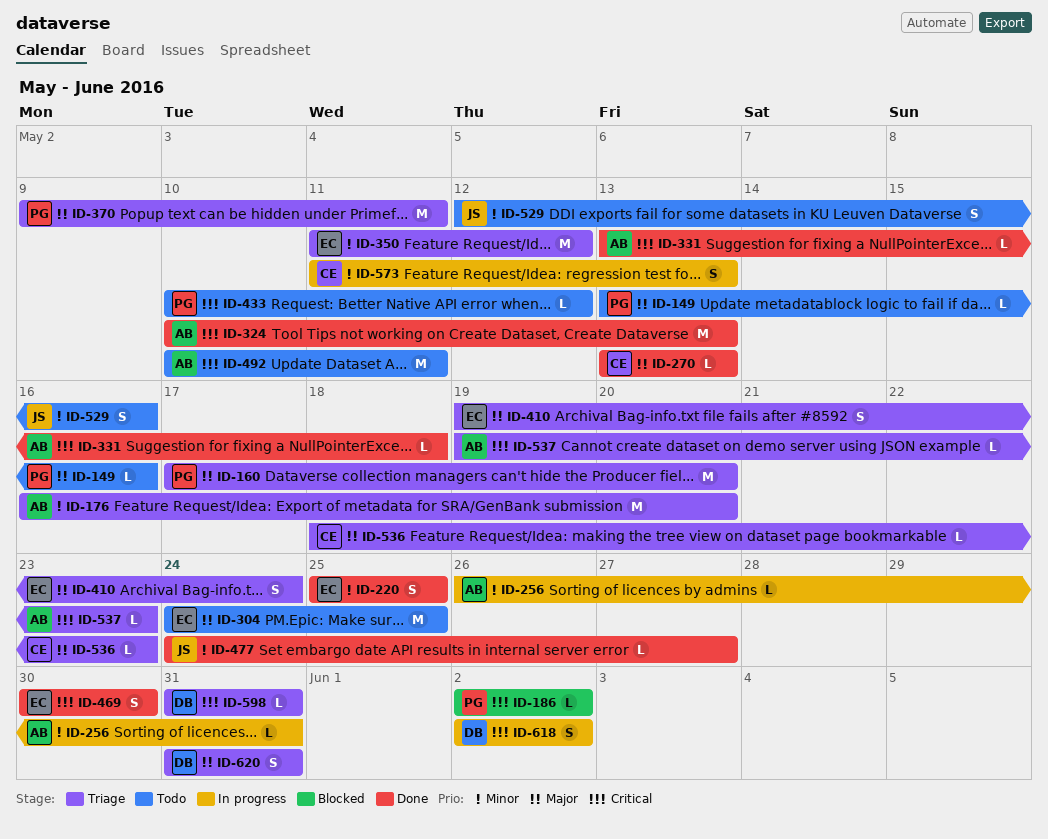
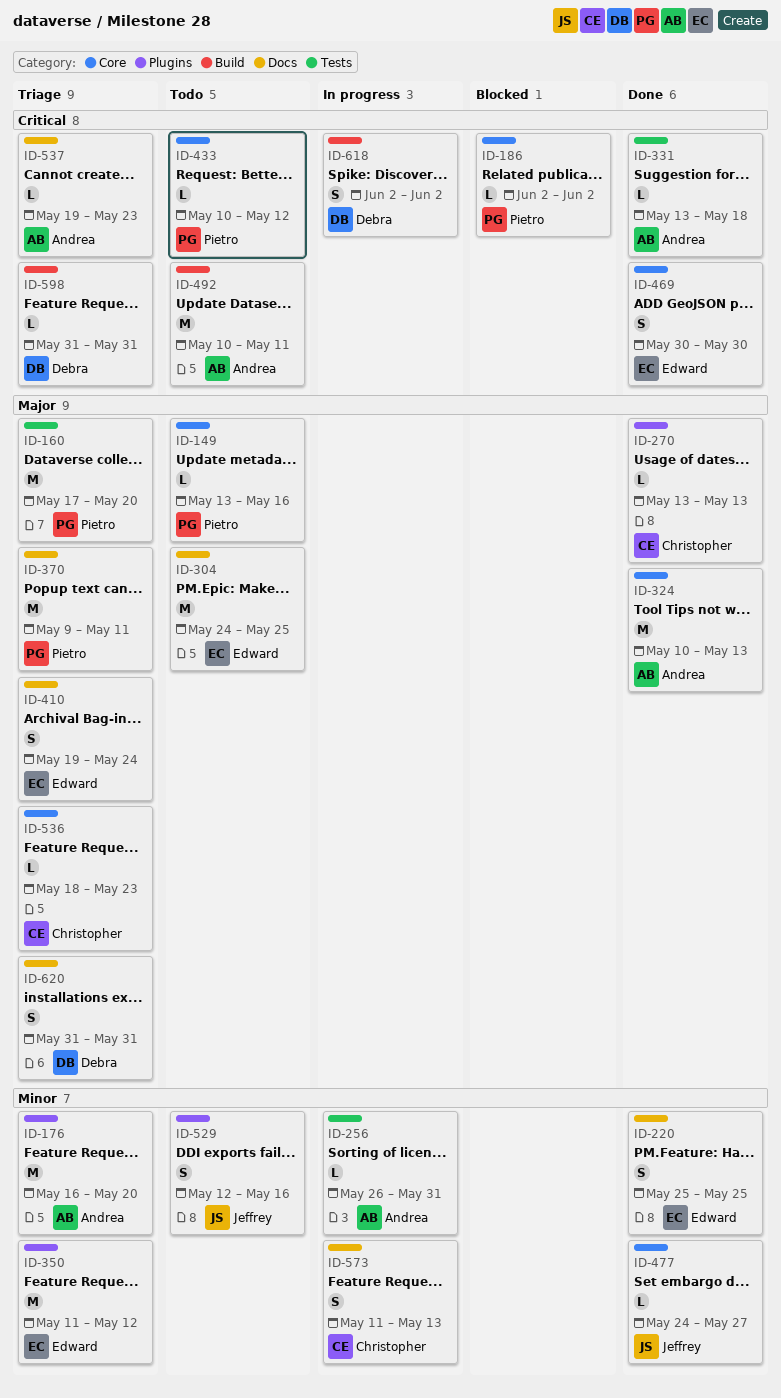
ID-324, priority: Critical -> Major

